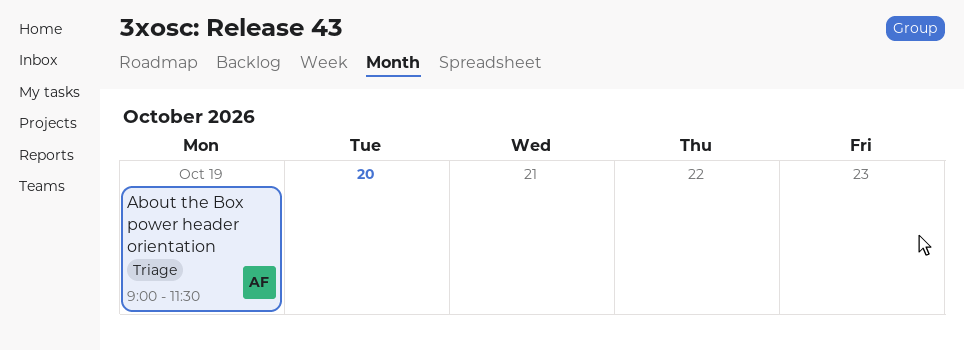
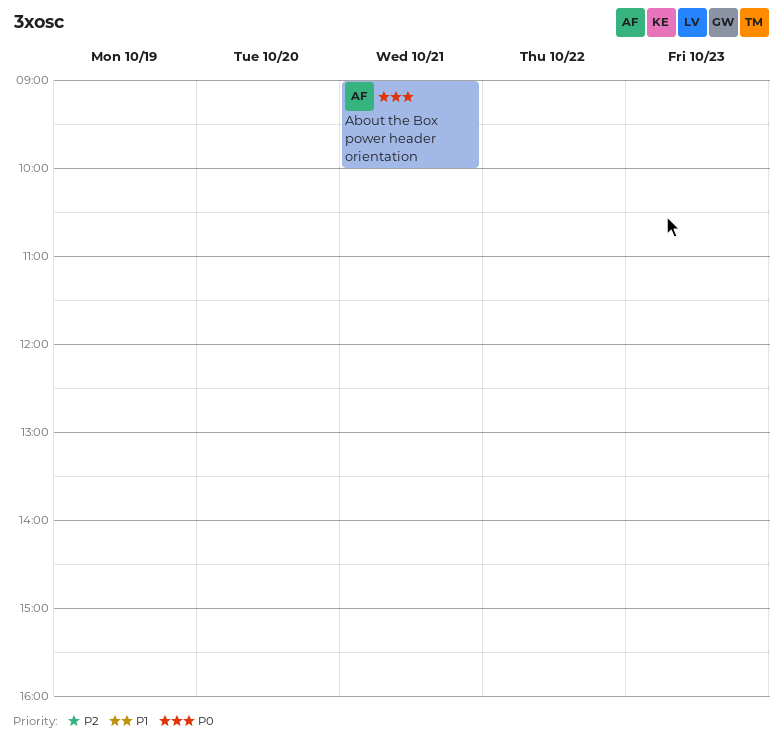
About the Box power header orientation, day: Oct 19 -> Oct 21
About the Box power header orientation, ends: 11:30 -> 10:00

